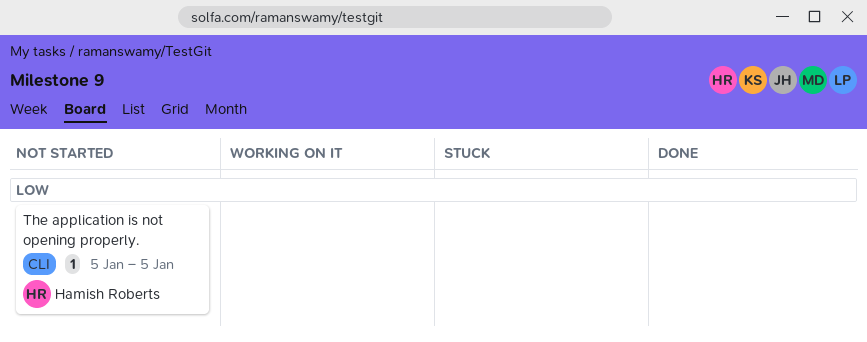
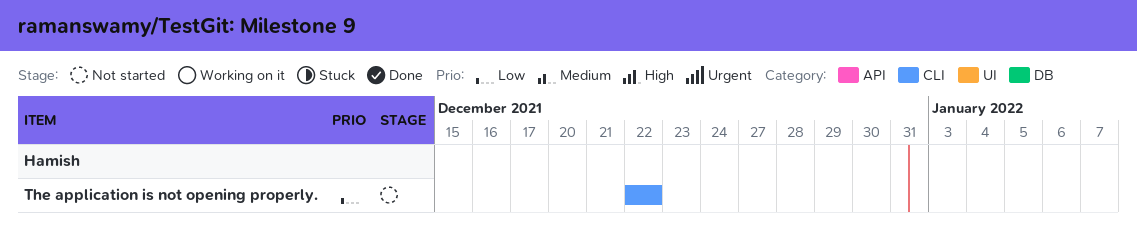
The application is not opening properly., start: Jan 5 -> Dec 22
The application is not opening properly., due: Jan 5 -> Dec 22

